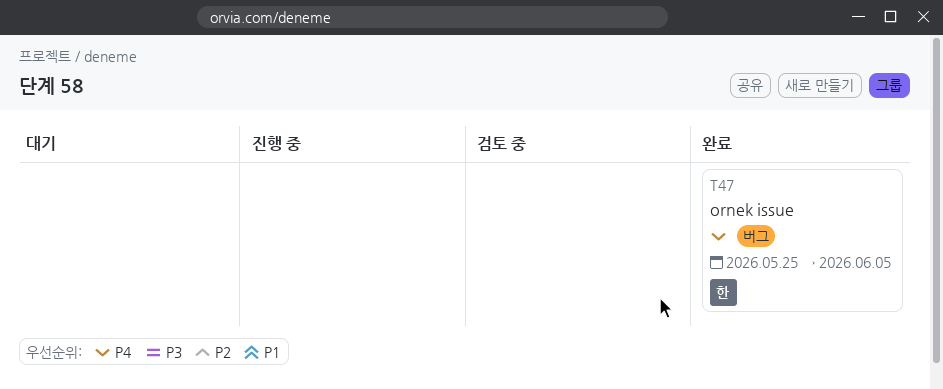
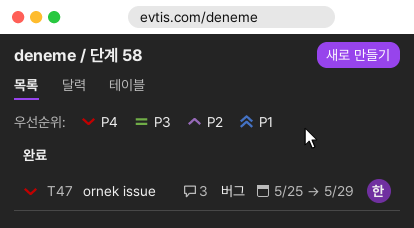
T47, due: Jun 5 -> May 29

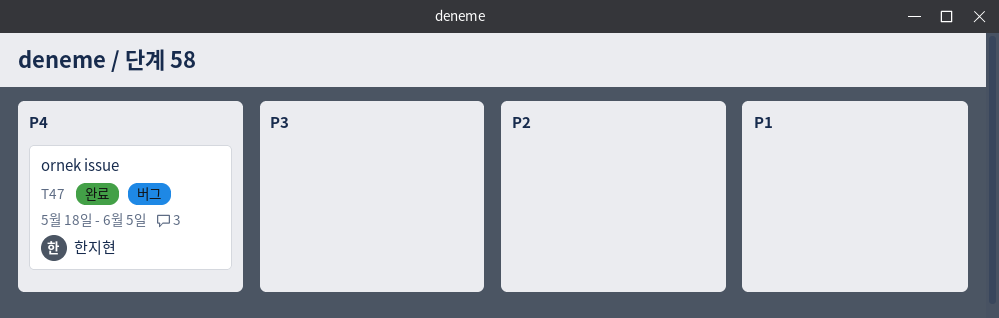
T47, start: May 25 -> May 18
T47, due: May 29 -> Jun 5

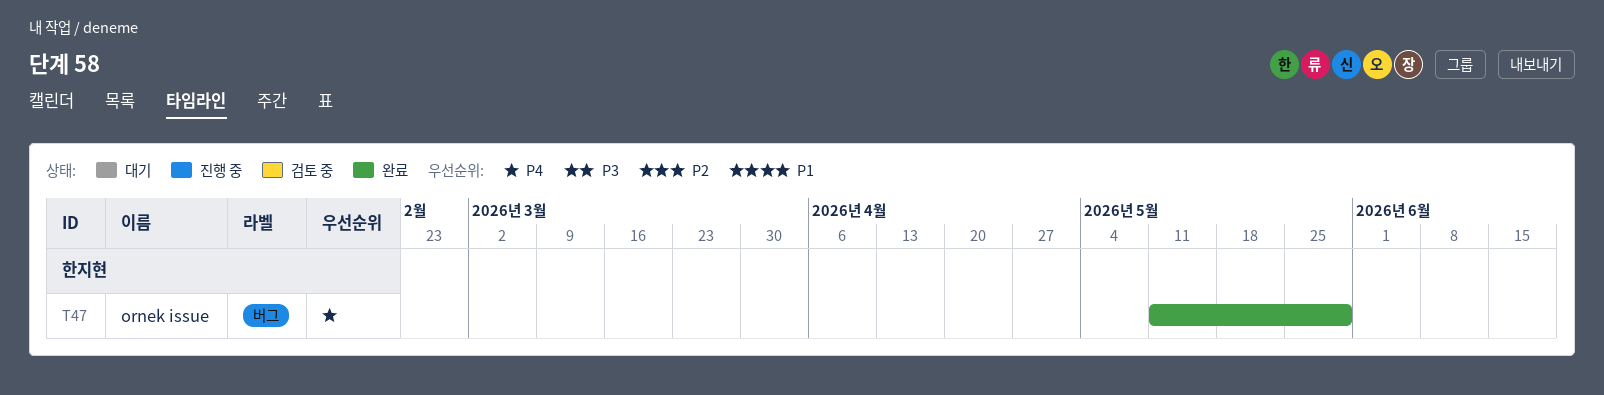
T47, start: May 18 -> May 11
T47, due: Jun 5 -> May 29

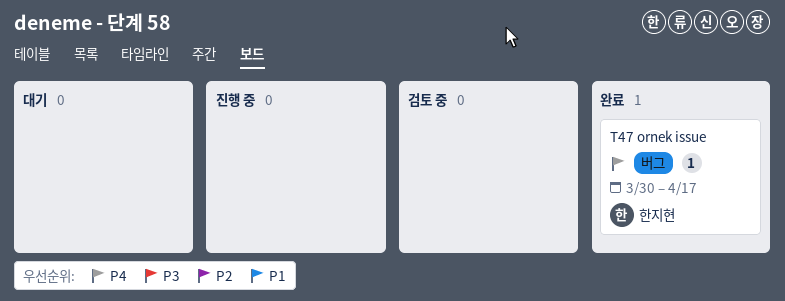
T47, start: May 11 -> Mar 30
T47, due: May 29 -> Apr 17

